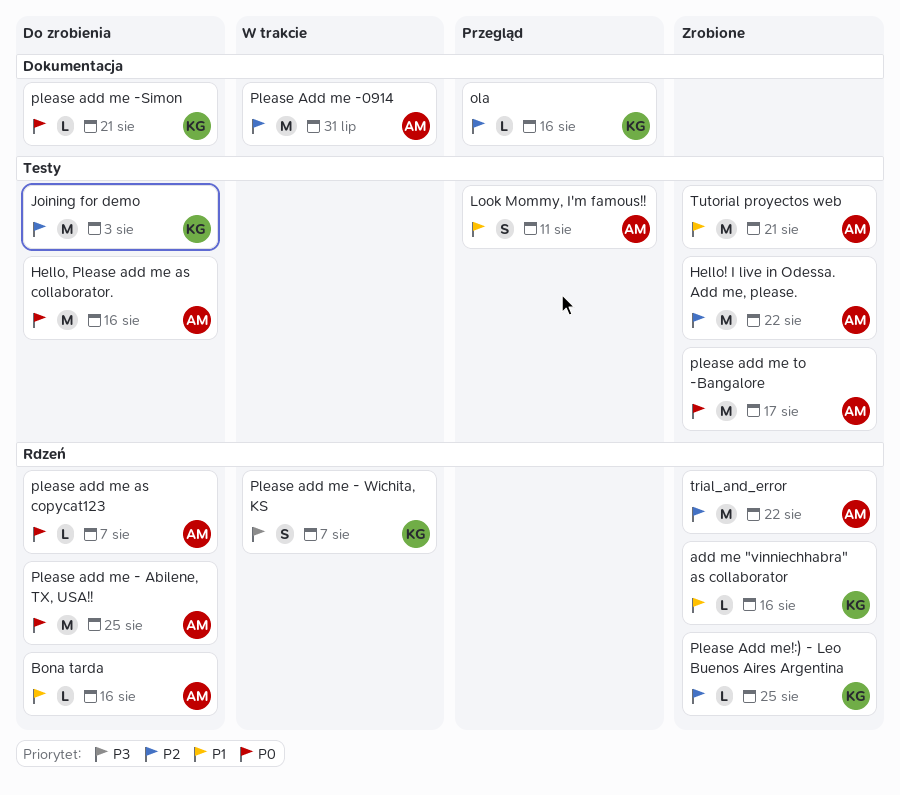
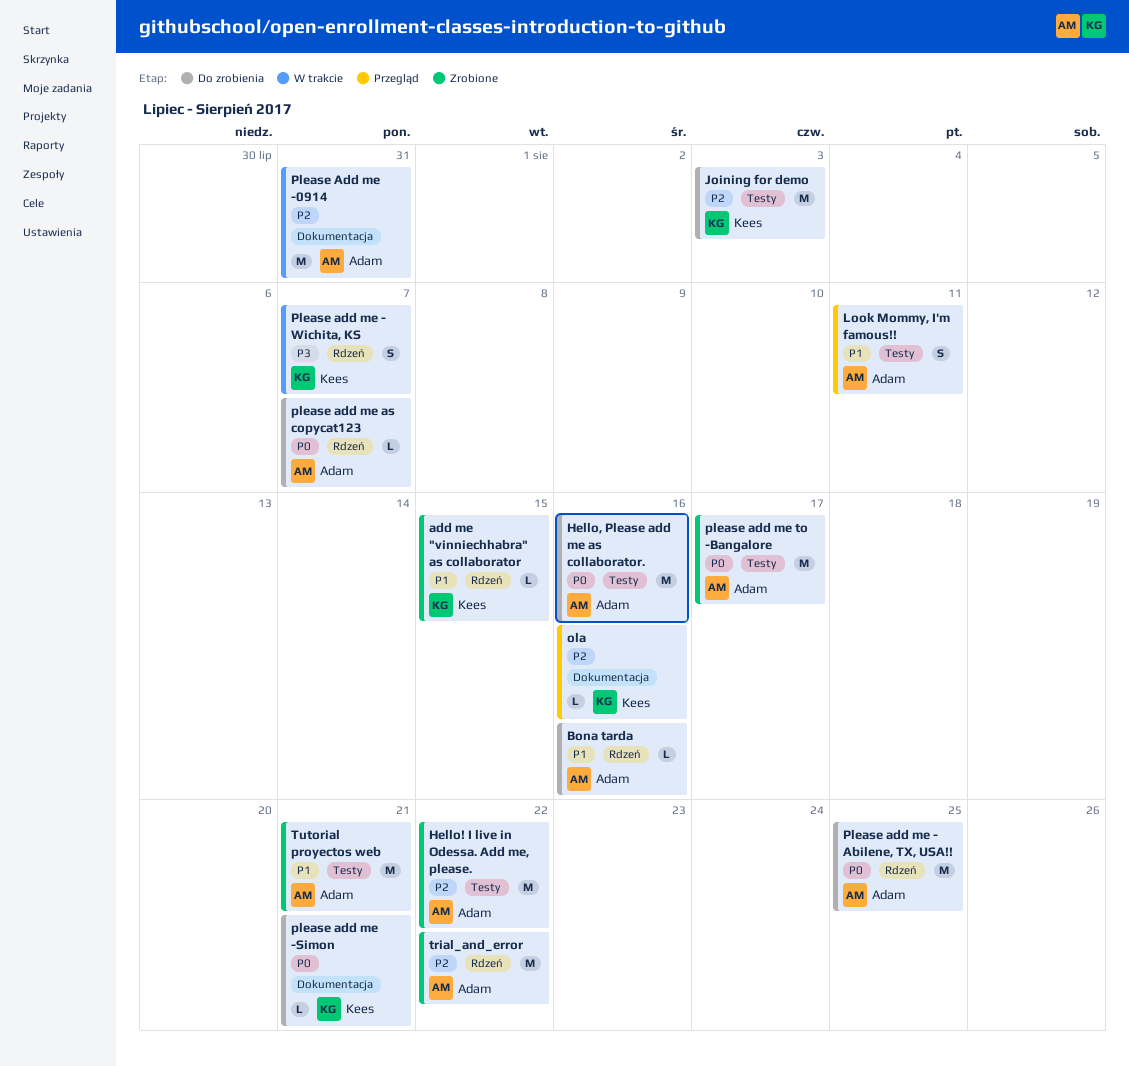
add me "vinniechhabra" as collaborator, due: Aug 16 -> Aug 15
Please Add me!:) - Leo Buenos Aires Argentina: present -> none

